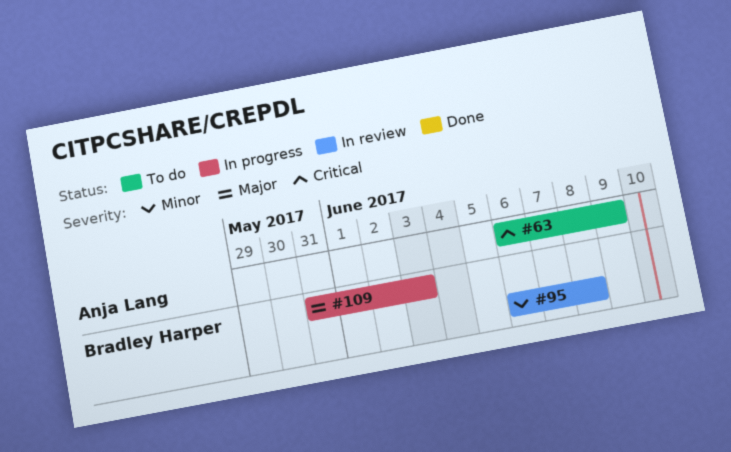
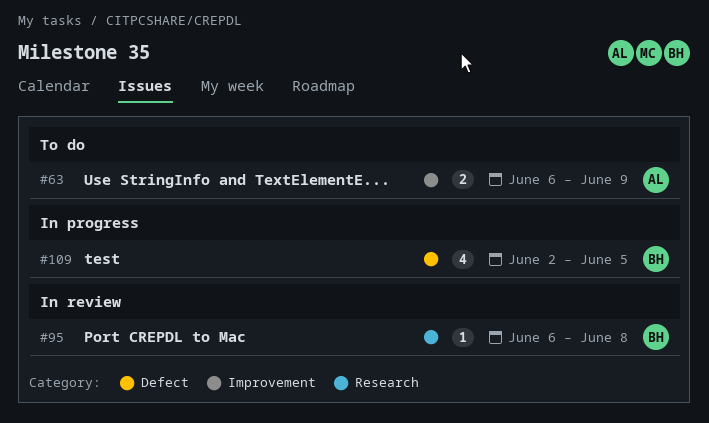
#109, start: May 31 -> Jun 2
#109, due: Jun 3 -> Jun 5

